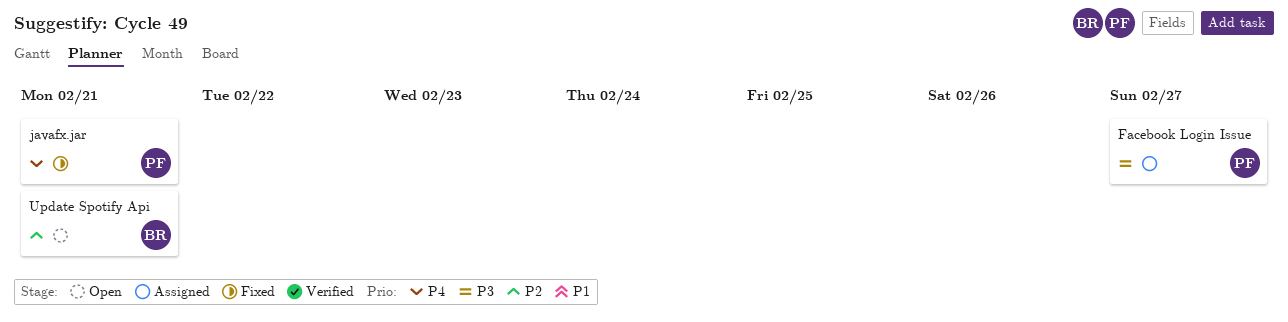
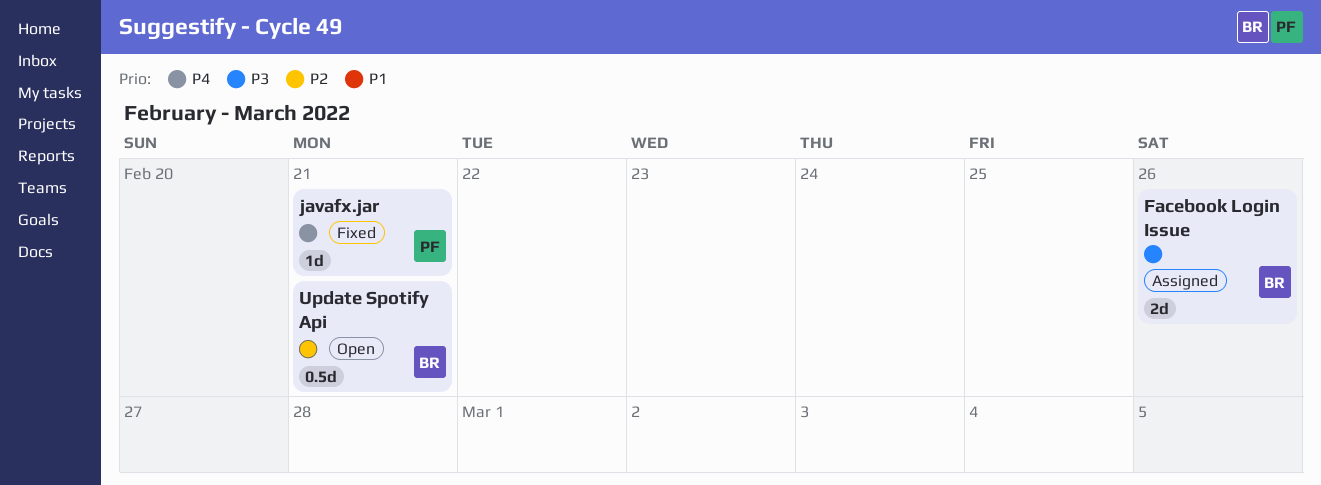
Facebook Login Issue, owner: PF -> BR
Facebook Login Issue, due: Feb 27 -> Feb 26

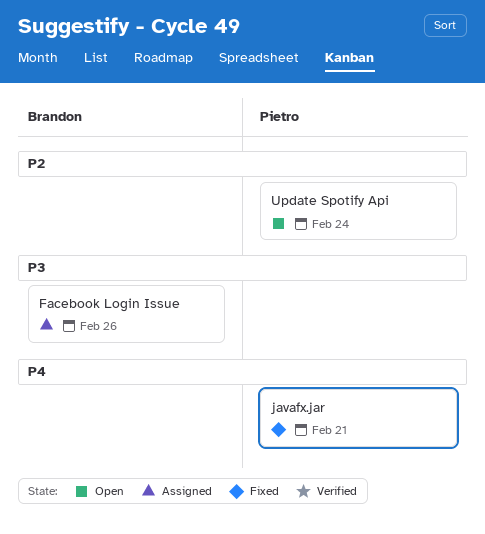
Update Spotify Api, owner: Brandon -> Pietro
Update Spotify Api, due: Feb 21 -> Feb 24

